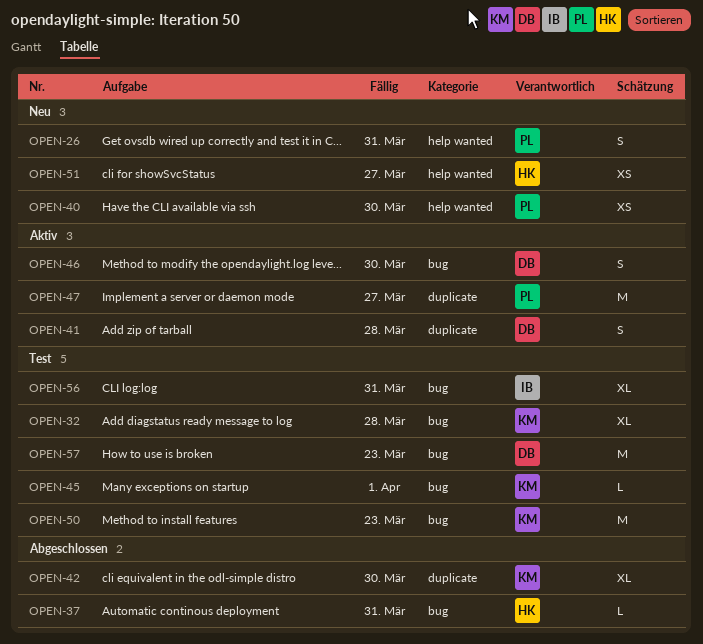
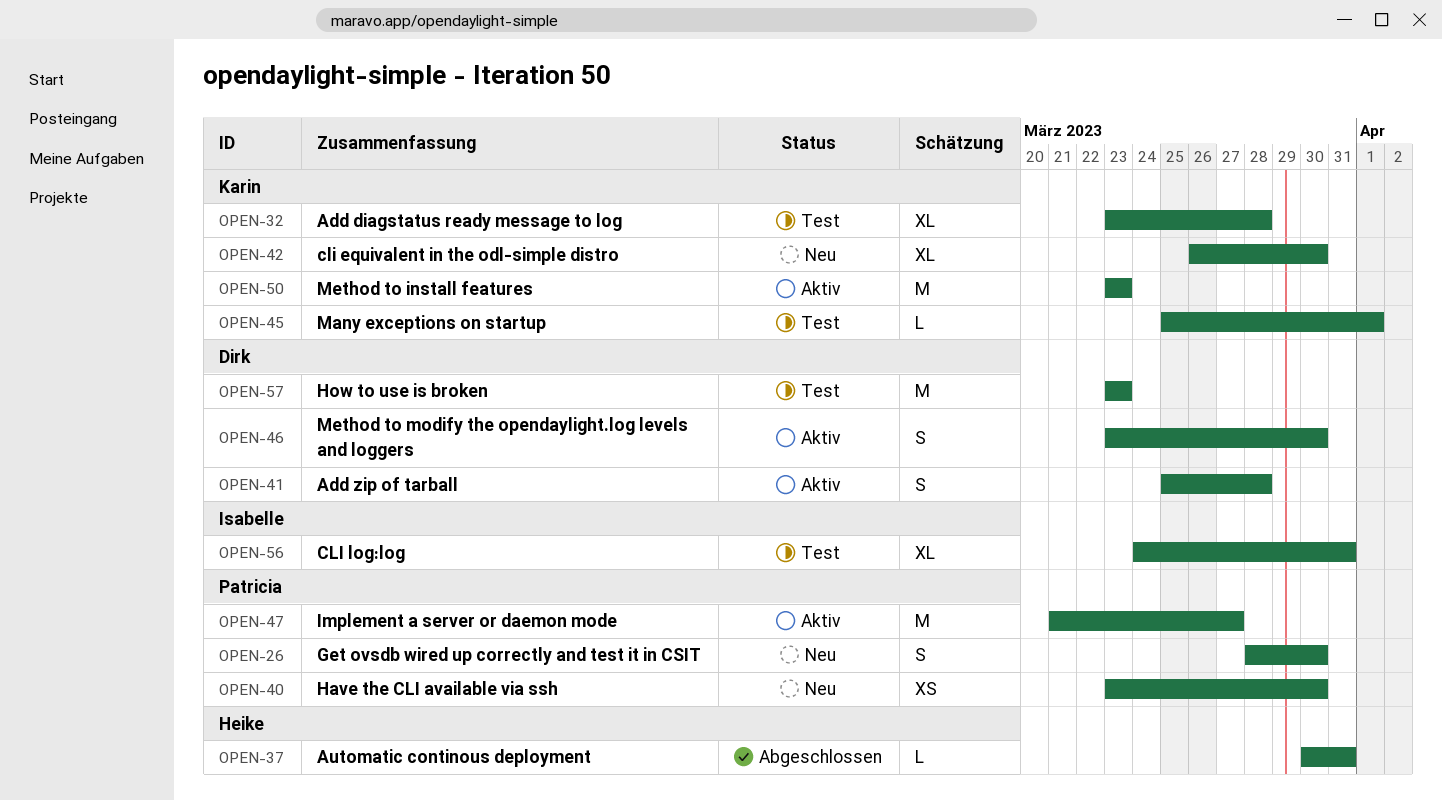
OPEN-26, due: Mar 31 -> Mar 30
OPEN-42, status: Abgeschlossen -> Neu
OPEN-50, status: Test -> Aktiv
OPEN-51: present -> none

